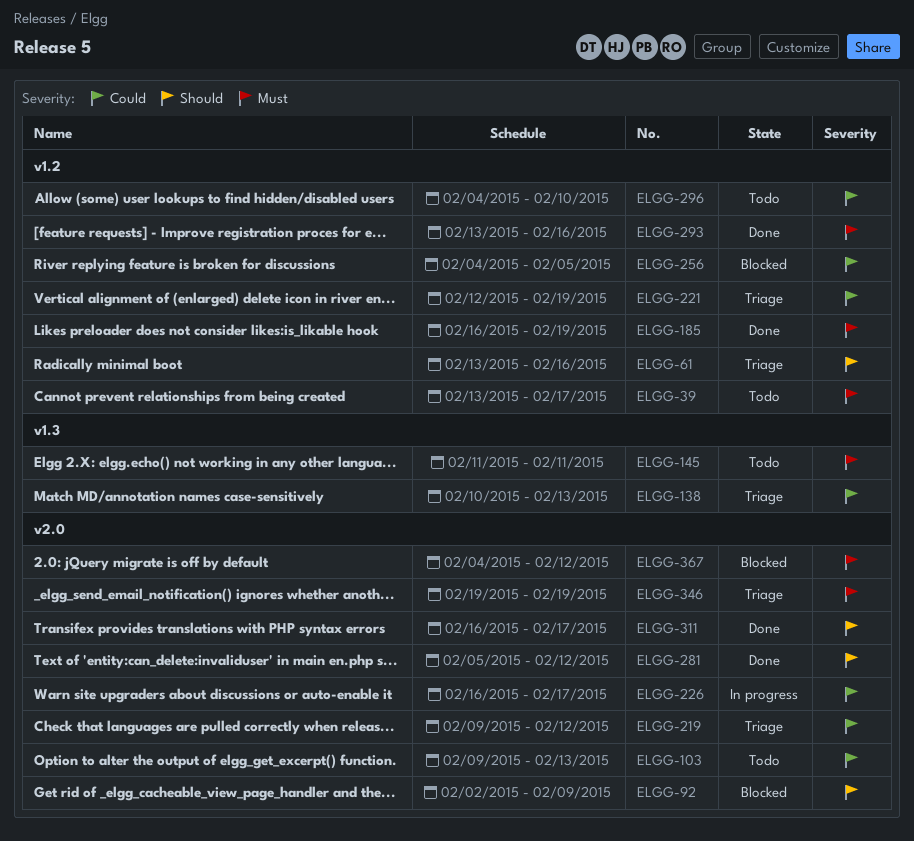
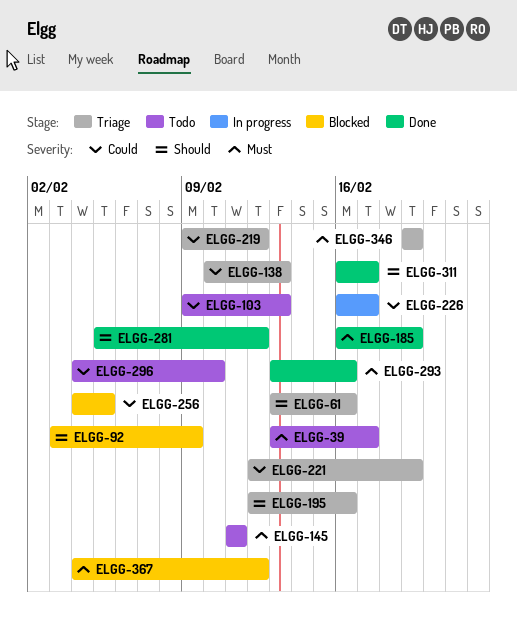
ELGG-92, start: Feb 2 -> Feb 3
ELGG-195: none -> present

